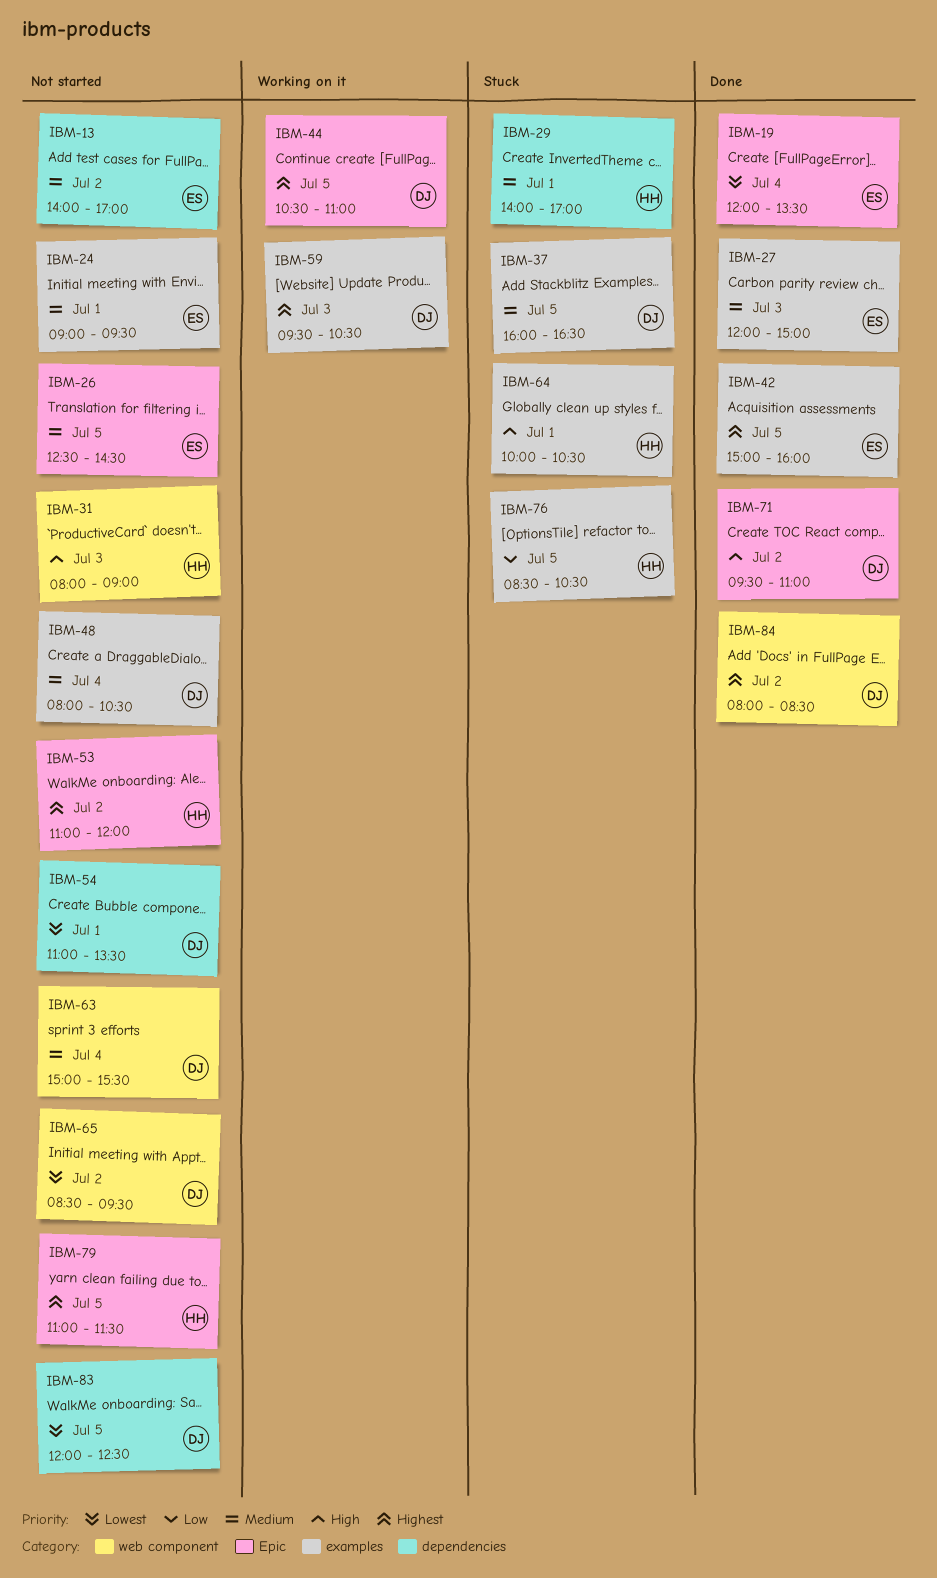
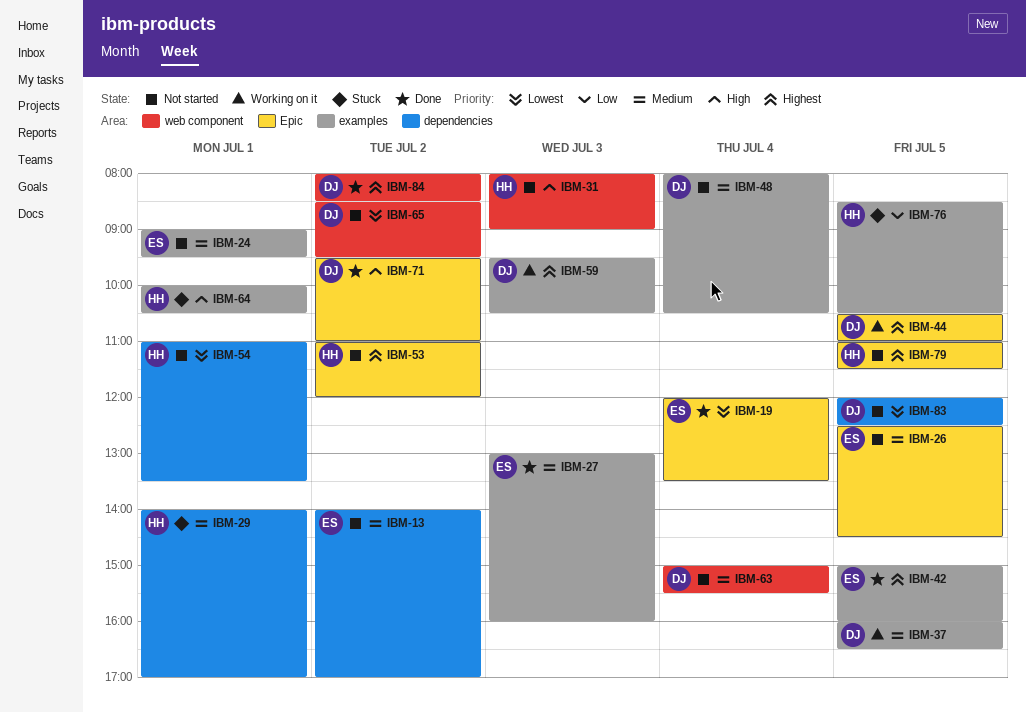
IBM-27, begins: 12:00 -> 13:00
IBM-27, ends: 15:00 -> 16:00
IBM-37, status: Stuck -> Working on it
IBM-54, owner: DJ -> HH

